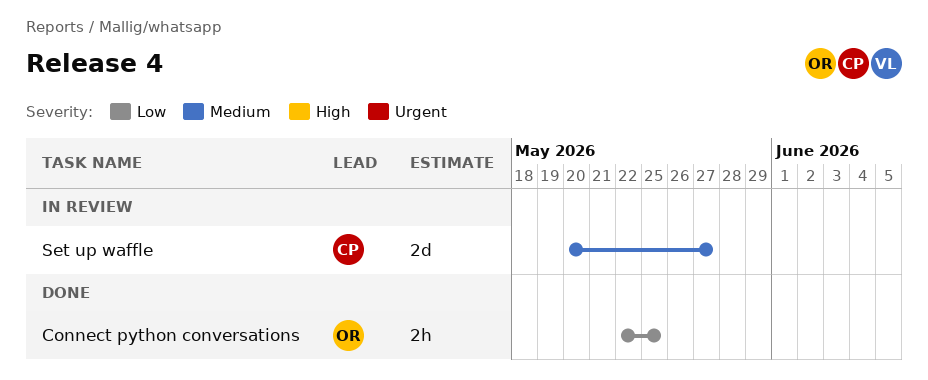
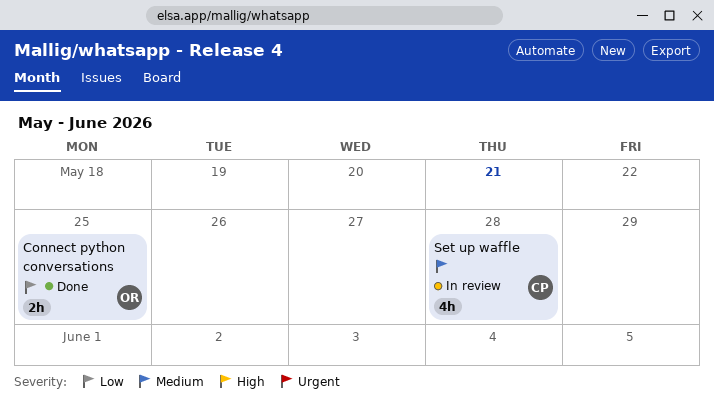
Set up waffle, estimate: 2d -> 4h
Set up waffle, due: May 27 -> May 28

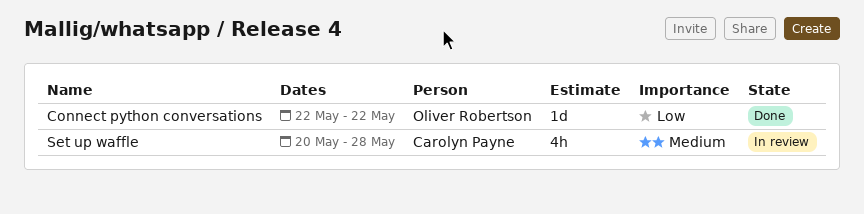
Connect python conversations, estimate: 2h -> 1d
Connect python conversations, due: May 25 -> May 22

